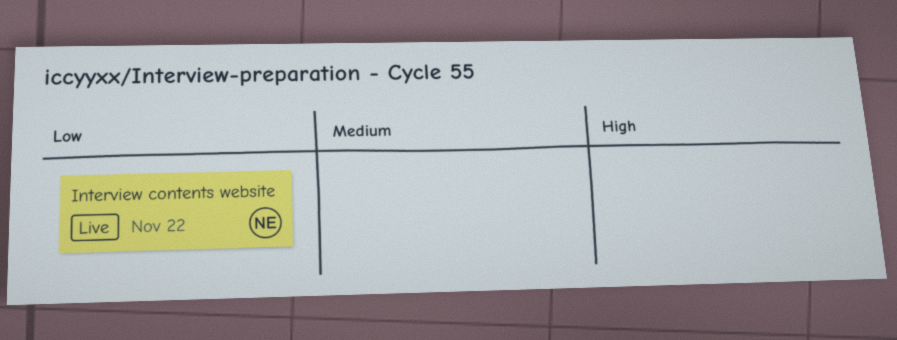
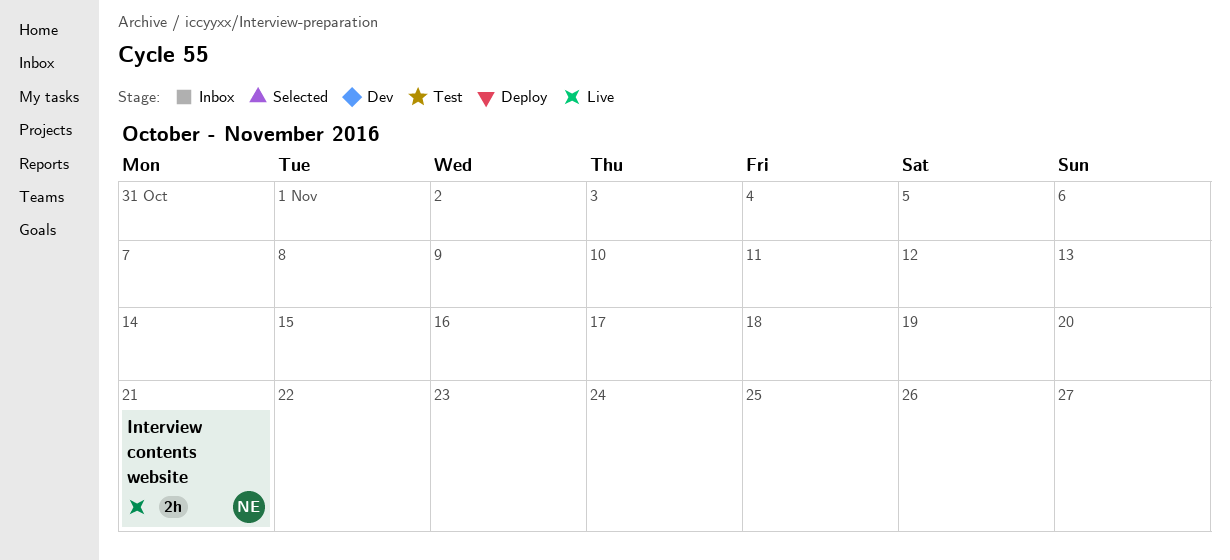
Interview contents website, due: Nov 22 -> Nov 21

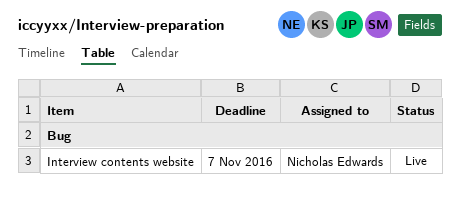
Interview contents website, due: Nov 21 -> Nov 7

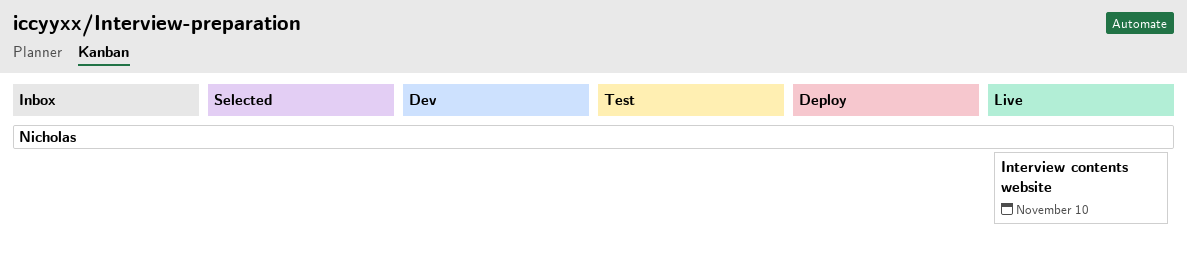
Interview contents website, due: Nov 7 -> Nov 10

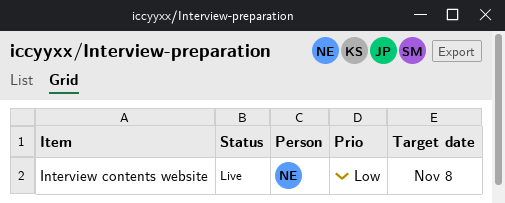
Interview contents website, due: Nov 10 -> Nov 8

